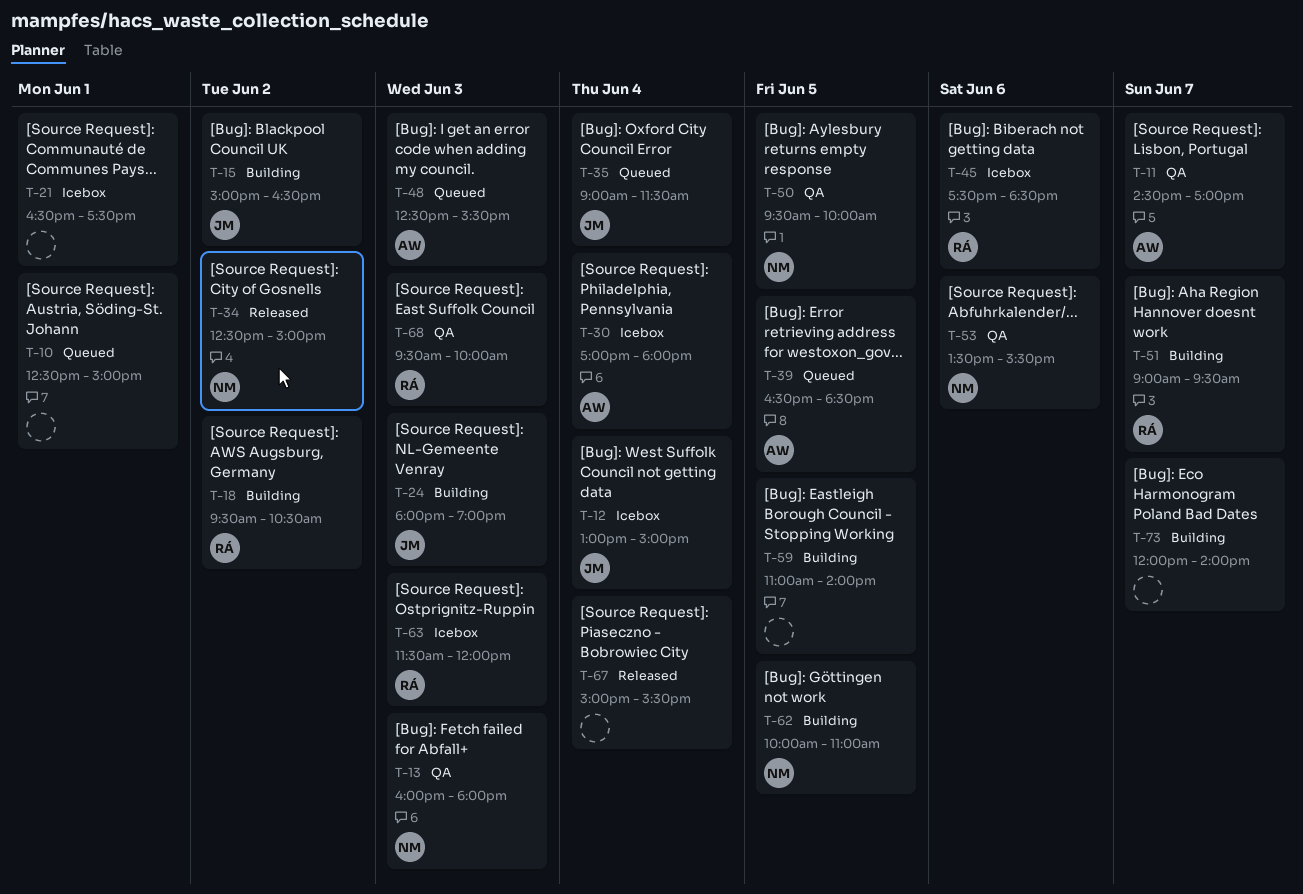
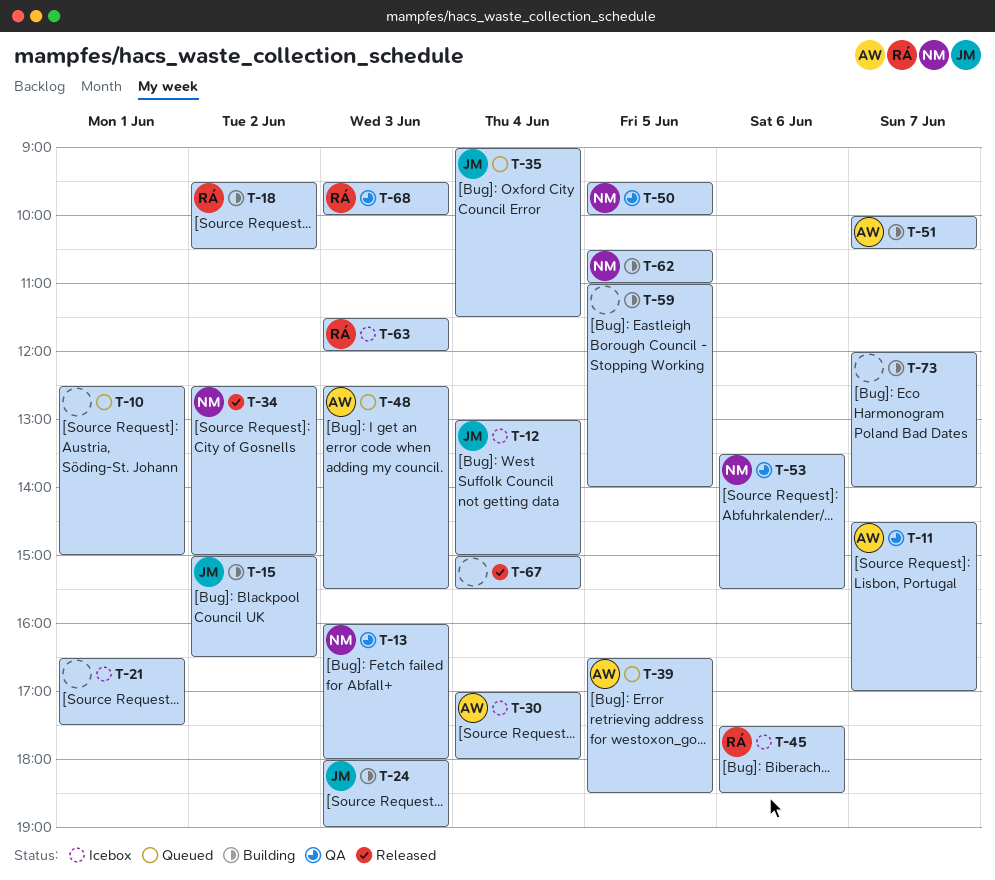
T-51, owner: RÁ -> AW
T-51, begins: 09:00 -> 10:00
T-51, ends: 09:30 -> 10:30
T-62, begins: 10:00 -> 10:30

